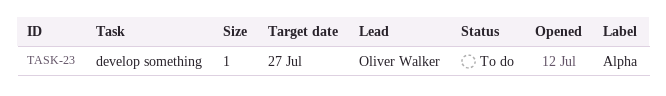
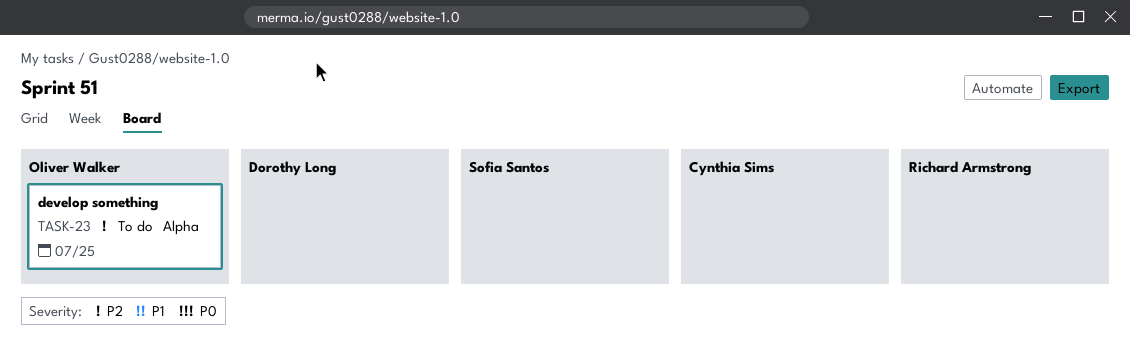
TASK-23, due: Jul 27 -> Jul 25

